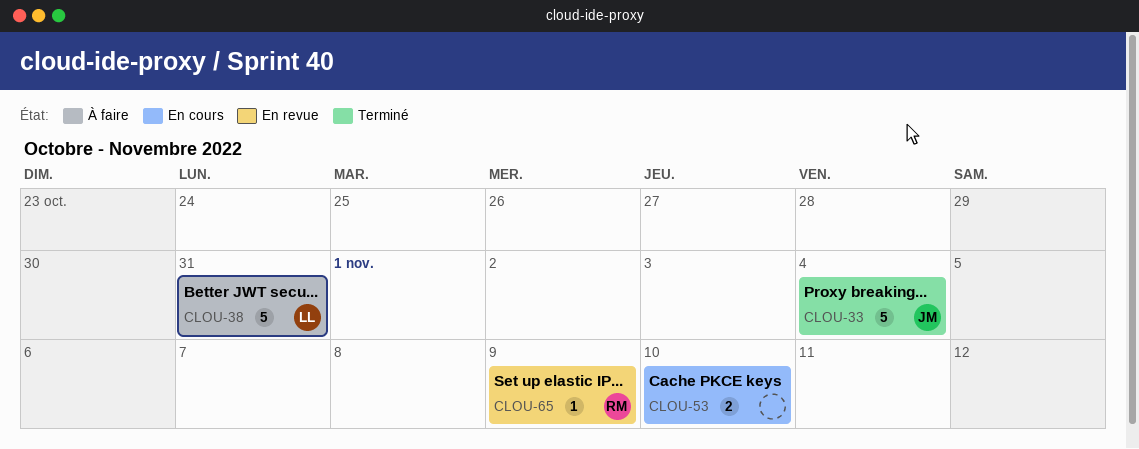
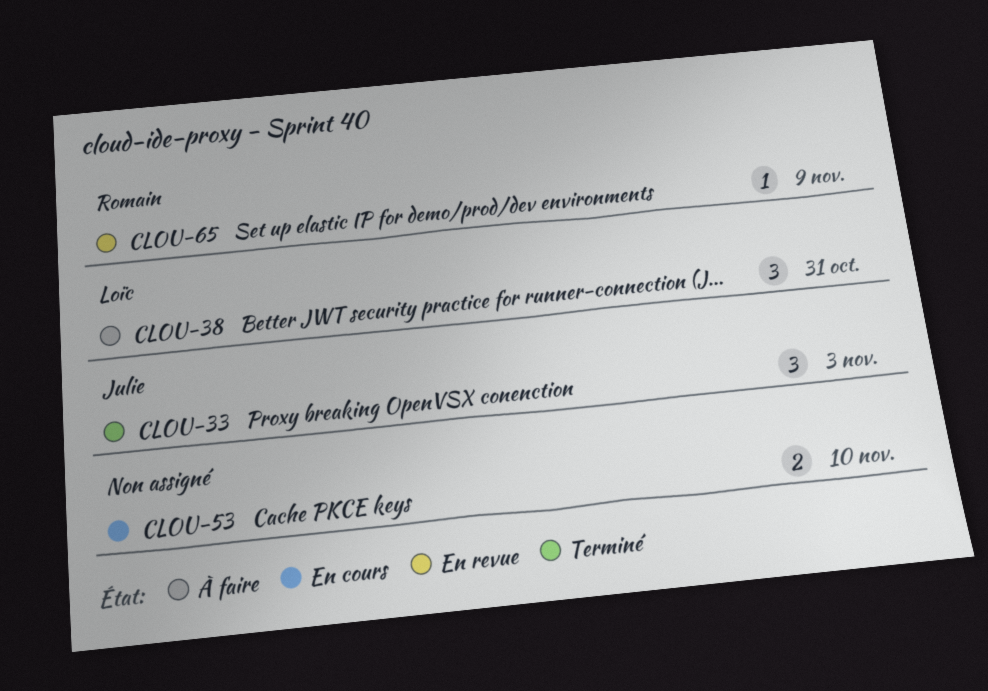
CLOU-33, estimate: 5 -> 3
CLOU-33, due: Nov 4 -> Nov 3
CLOU-38, estimate: 5 -> 3

